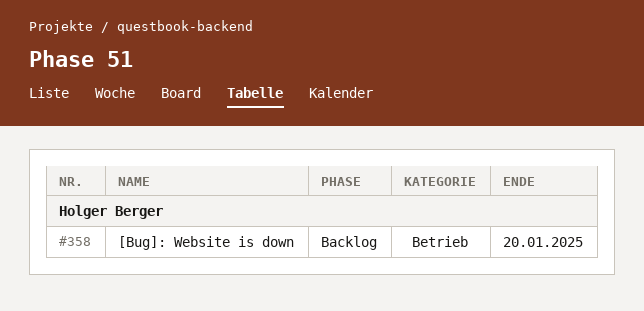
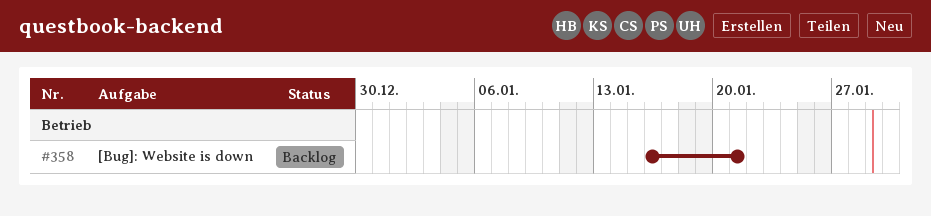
#358, due: Jan 20 -> Jan 21

